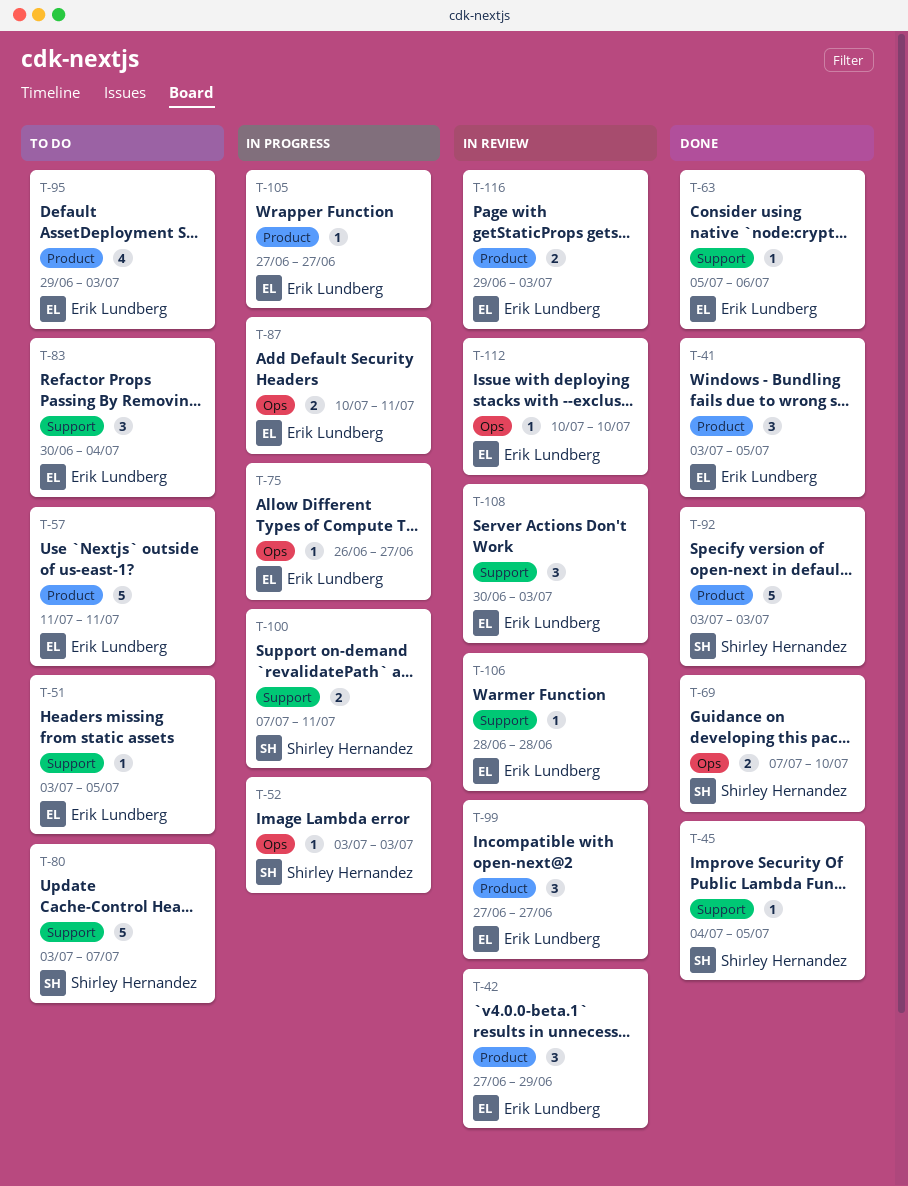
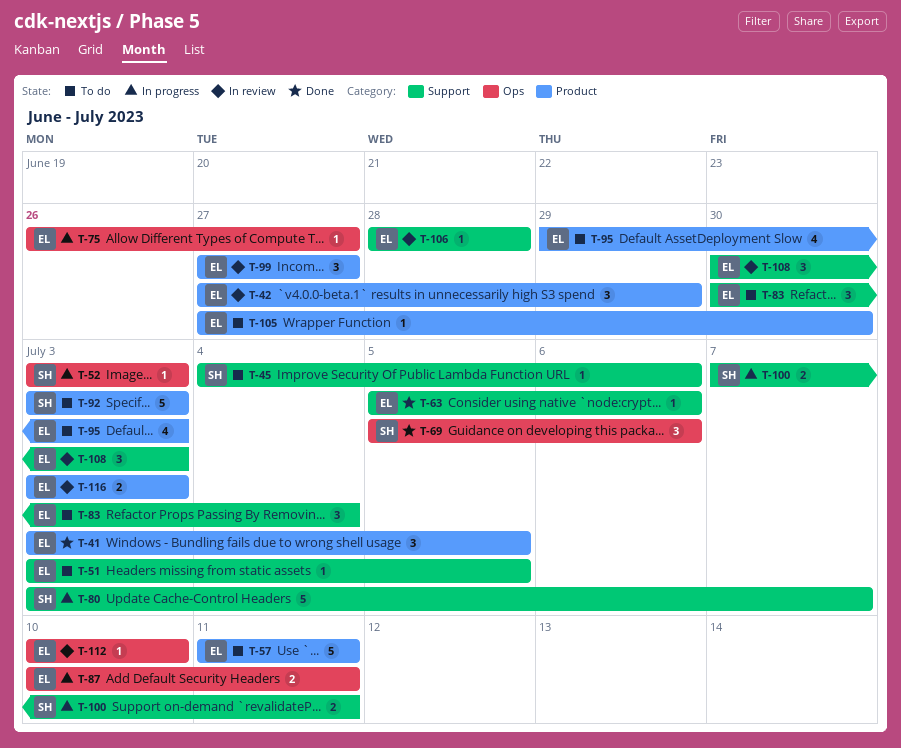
T-45, status: Done -> To do
T-45, due: Jul 5 -> Jul 6
T-69, estimate: 2 -> 3
T-69, start: Jul 7 -> Jul 5
T-69, due: Jul 10 -> Jul 6
T-80, status: To do -> In progress
T-92, status: Done -> To do
T-105, status: In progress -> To do
T-105, due: Jun 27 -> Jun 30
T-116, start: Jun 29 -> Jul 3

